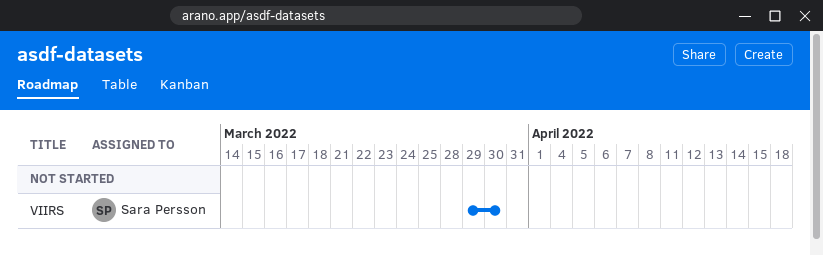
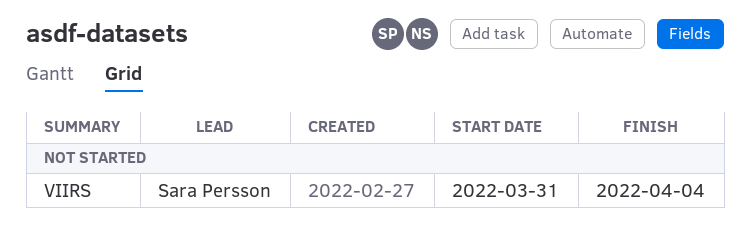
VIIRS, start: Mar 29 -> Mar 31
VIIRS, due: Mar 30 -> Apr 4

